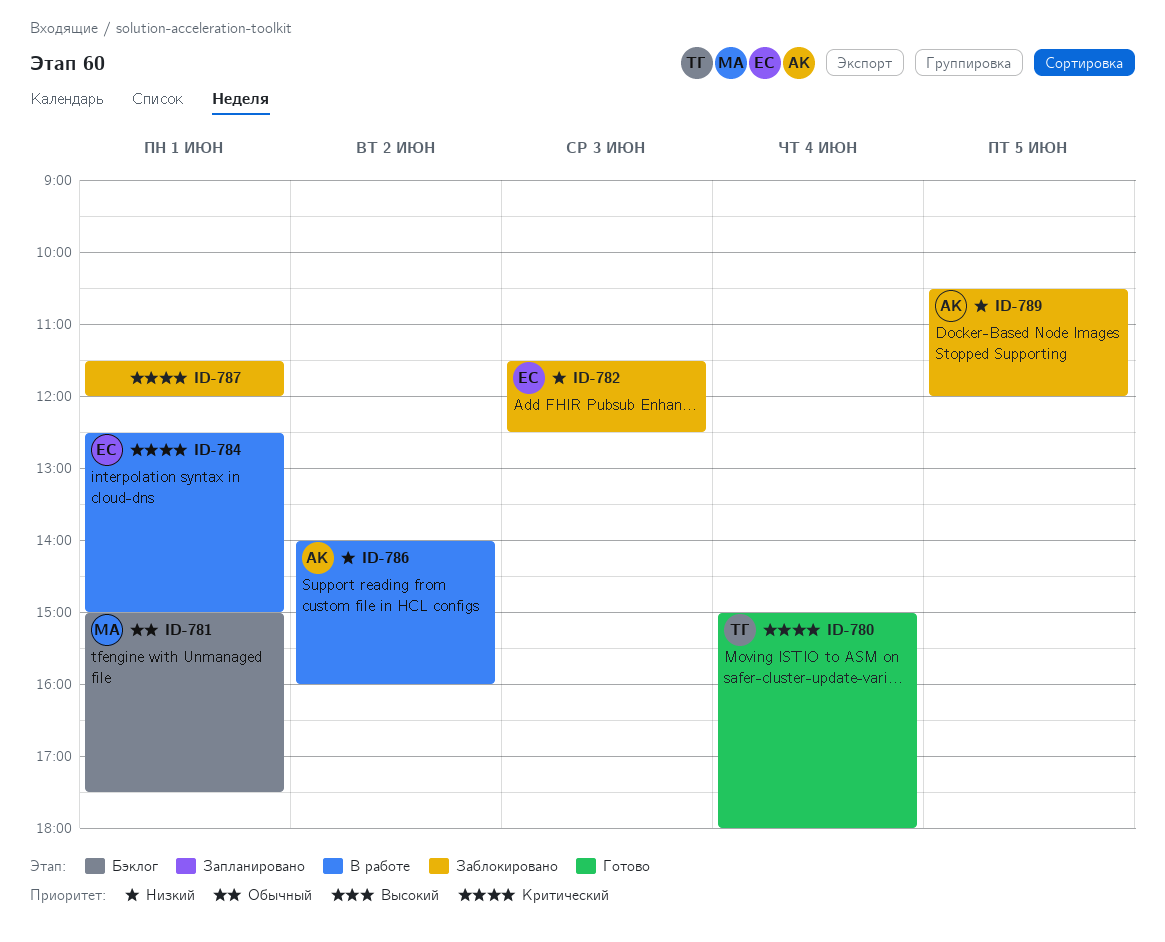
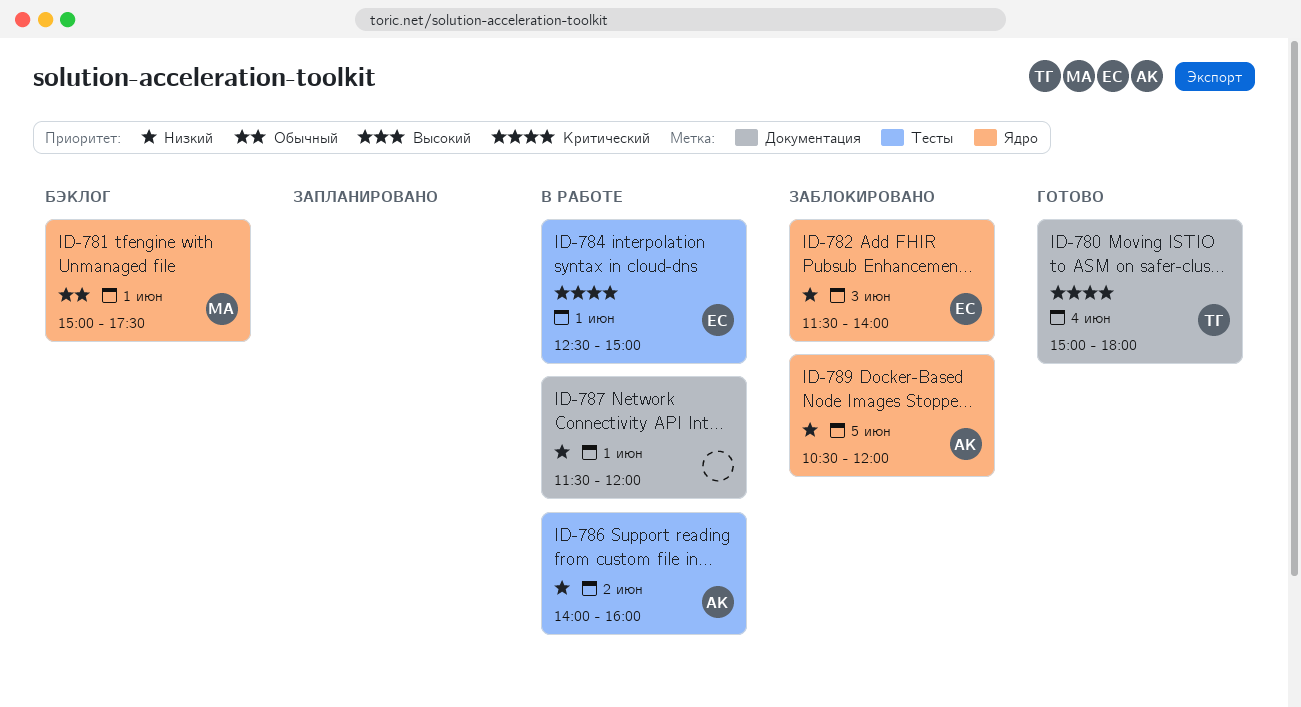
ID-782, ends: 12:30 -> 14:00
ID-787, status: Заблокировано -> В работе
ID-787, priority: Критический -> Низкий

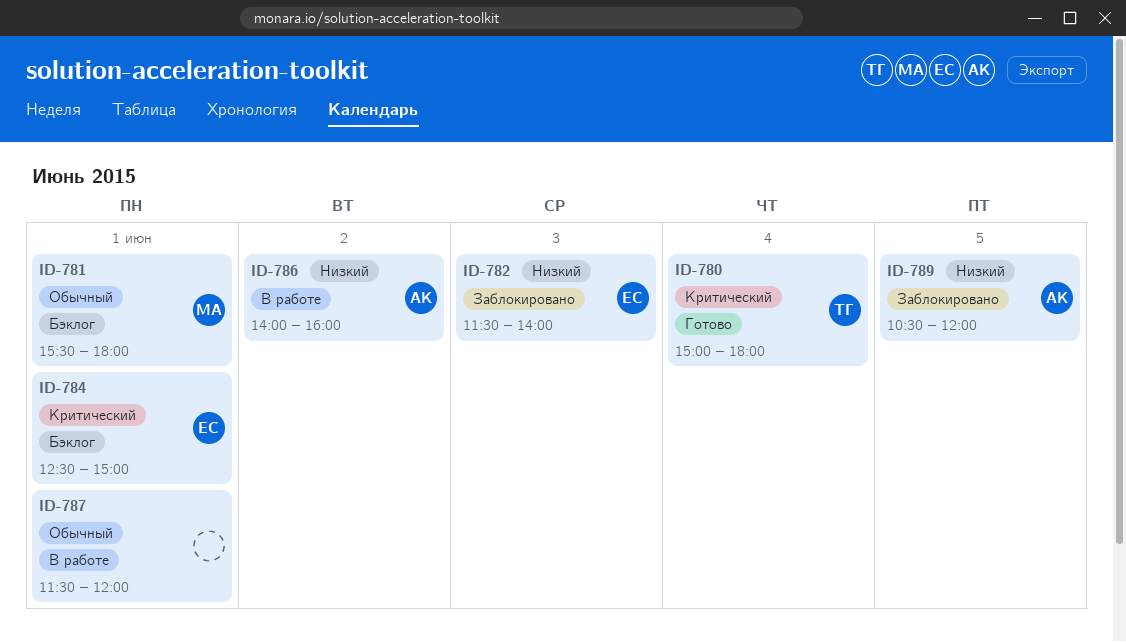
ID-781, begins: 15:00 -> 15:30
ID-781, ends: 17:30 -> 18:00
ID-784, status: В работе -> Бэклог
ID-787, priority: Низкий -> Обычный

